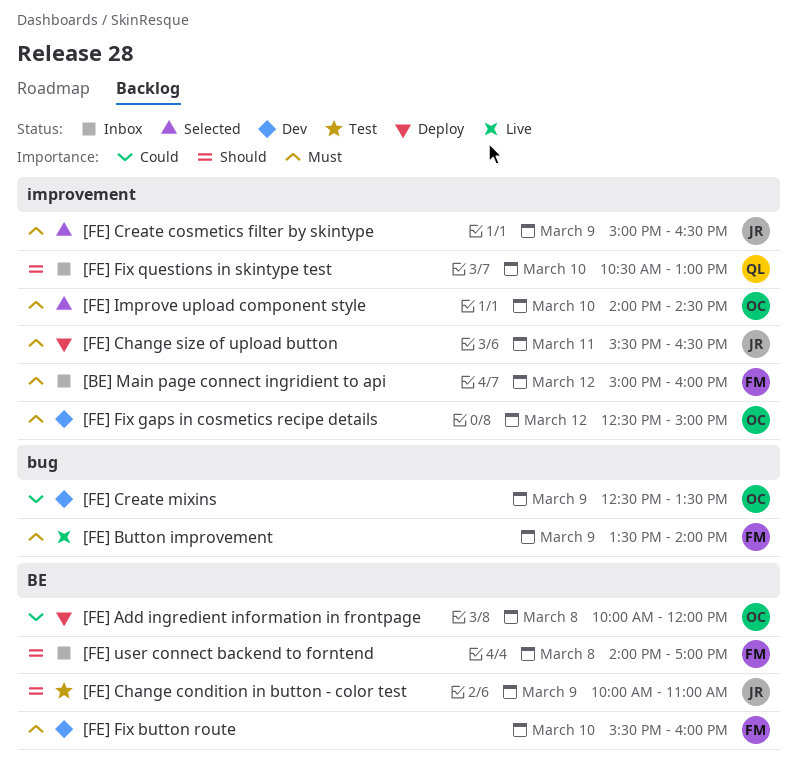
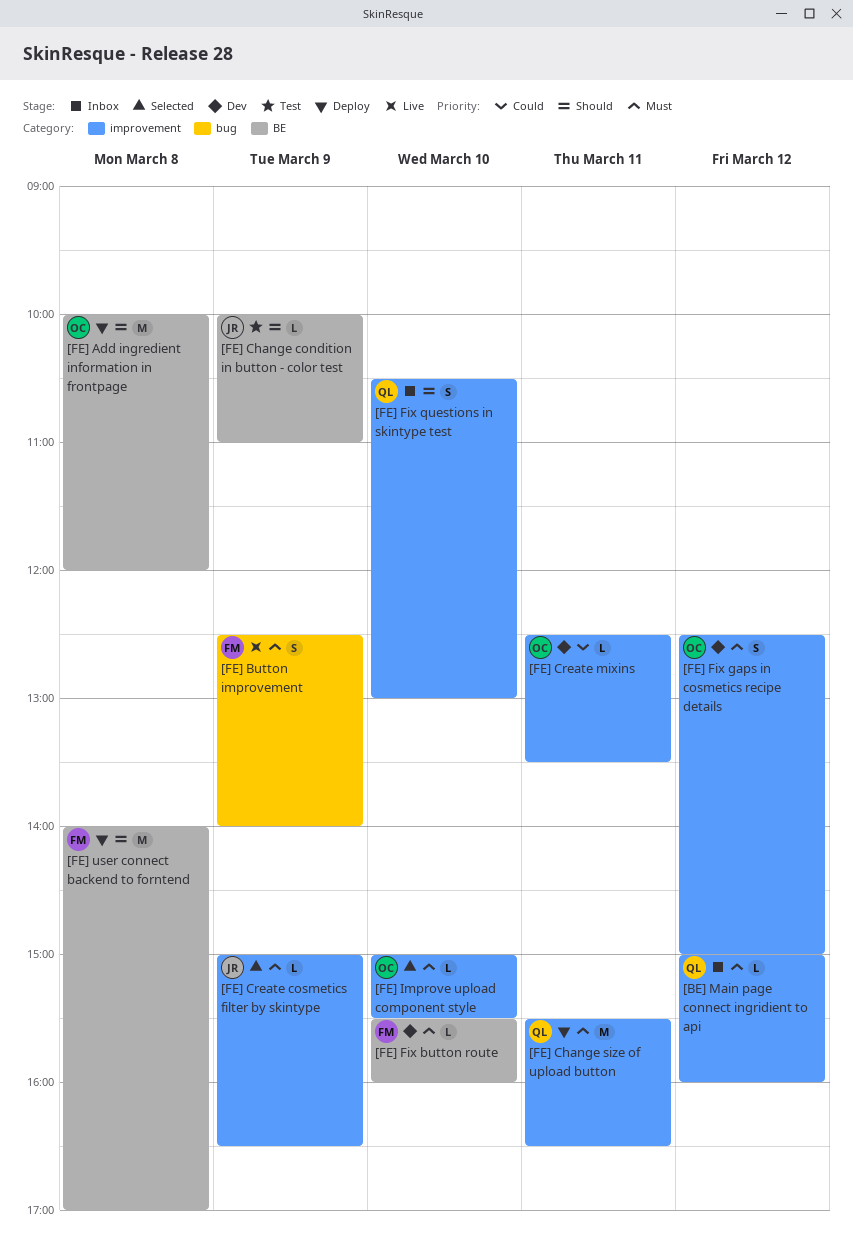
[BE] Main page connect ingridient to api, owner: FM -> QL
[FE] Add ingredient information in frontpage, priority: Could -> Should
[FE] Button improvement, begins: 13:30 -> 12:30
[FE] Change size of upload button, owner: JR -> QL
[FE] Create mixins, label: bug -> improvement
[FE] Create mixins, day: Mar 9 -> Mar 11
[FE] Improve upload component style, begins: 14:00 -> 15:00
[FE] Improve upload component style, ends: 14:30 -> 15:30
[FE] user connect backend to forntend, status: Inbox -> Deploy

